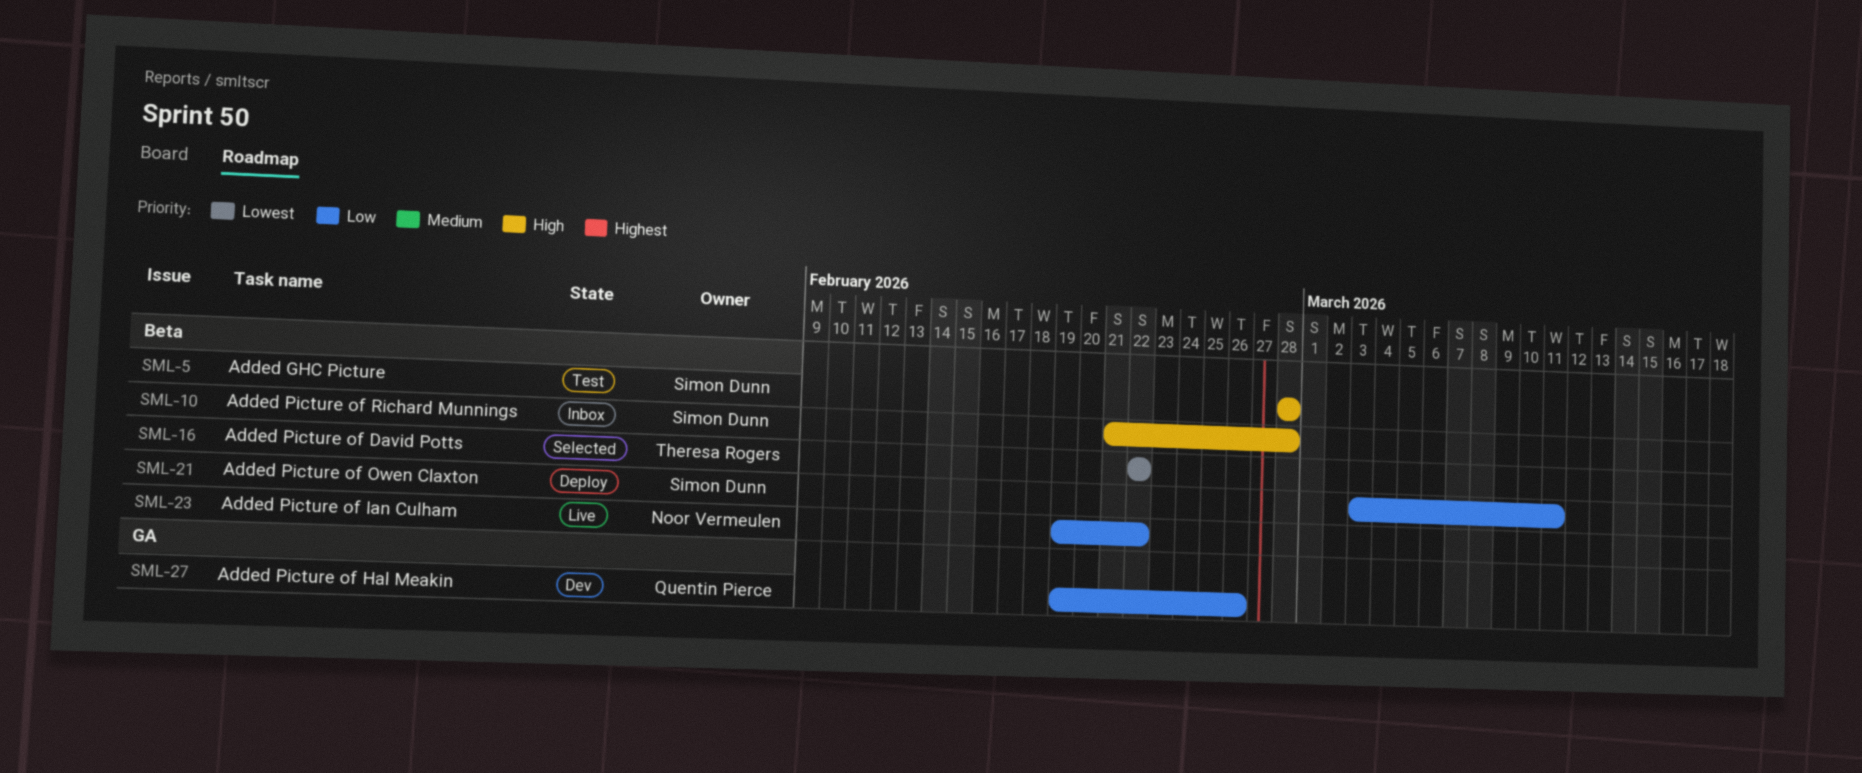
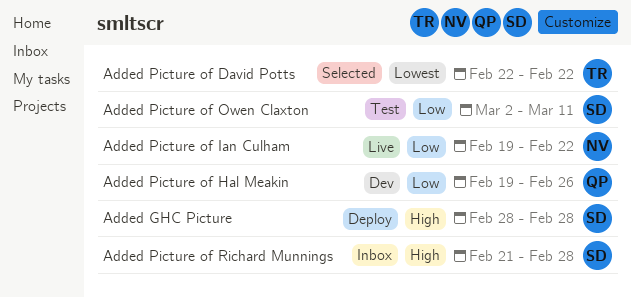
Added GHC Picture, status: Test -> Deploy
Added Picture of Owen Claxton, status: Deploy -> Test
Added Picture of Owen Claxton, start: Mar 3 -> Mar 2

